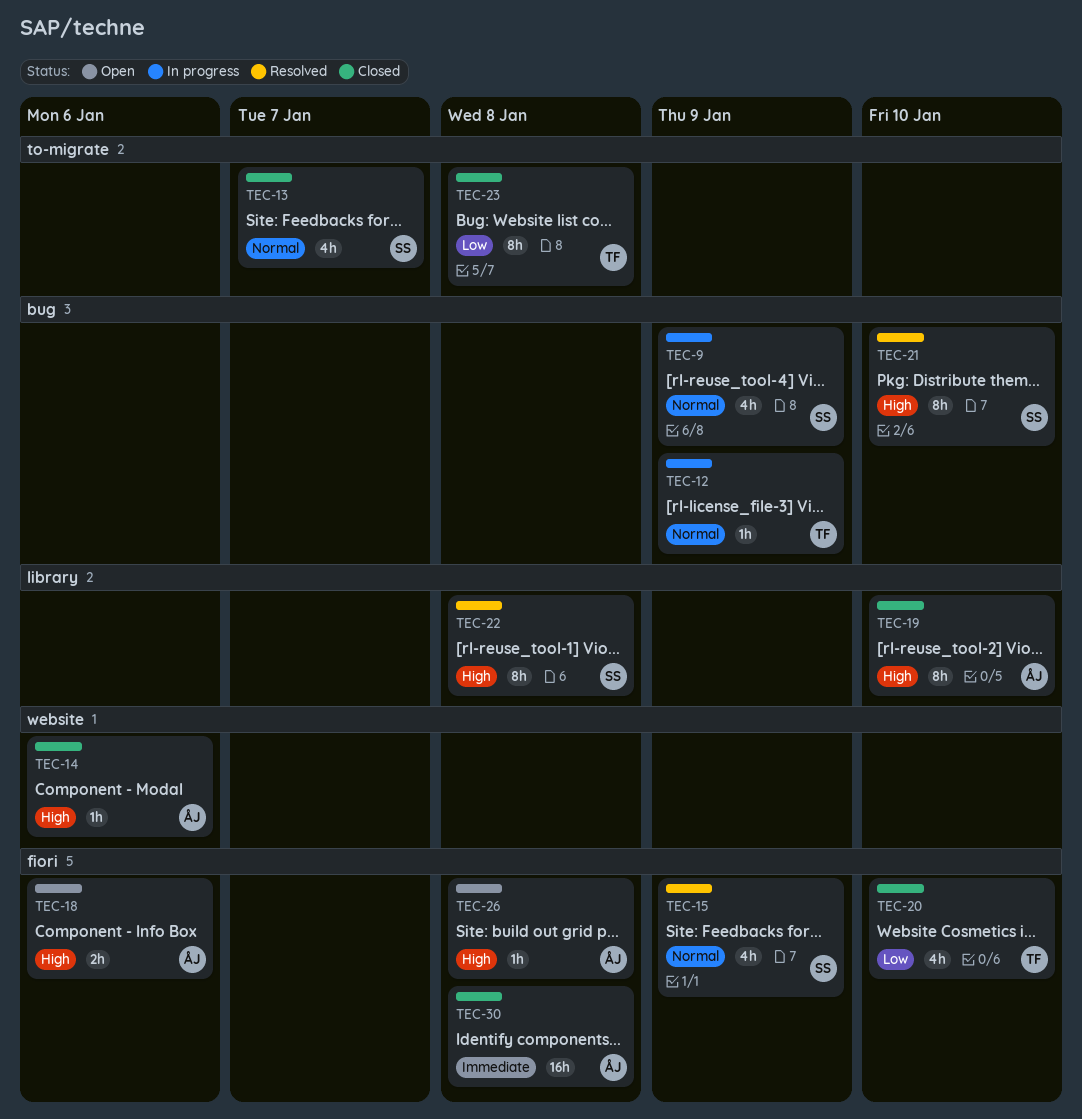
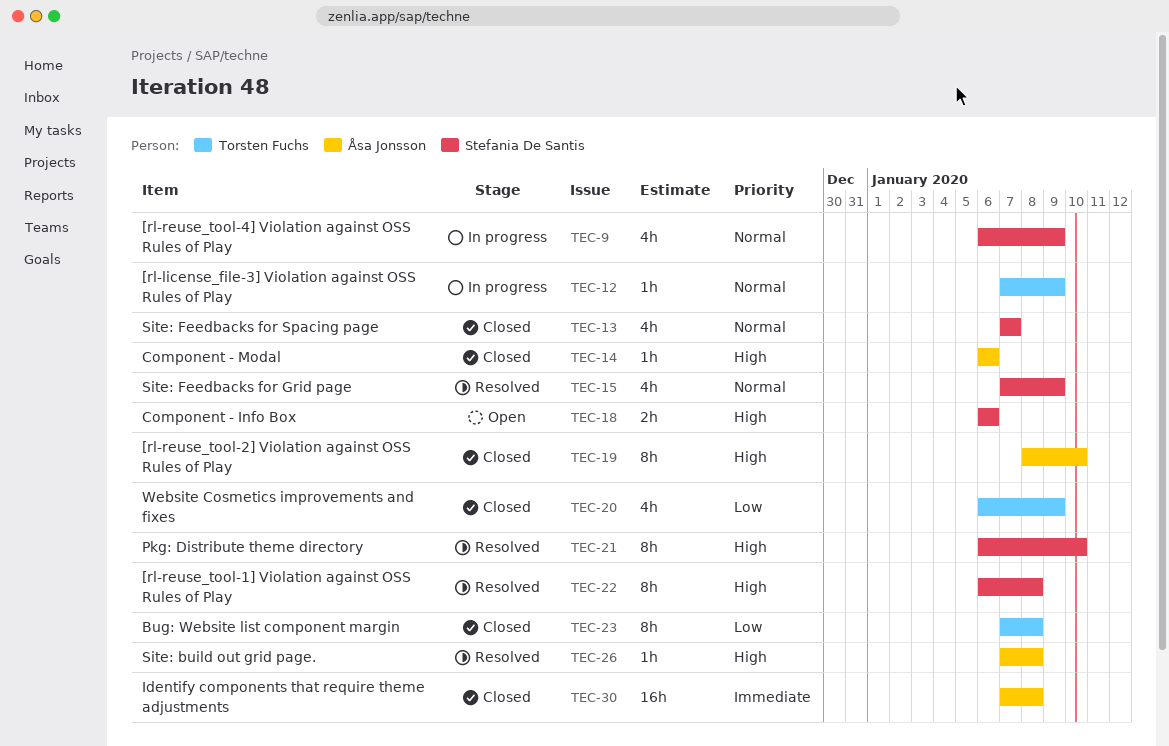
TEC-18, owner: Åsa Jonsson -> Stefania De Santis
TEC-20, due: Jan 10 -> Jan 9
TEC-26, status: Open -> Resolved

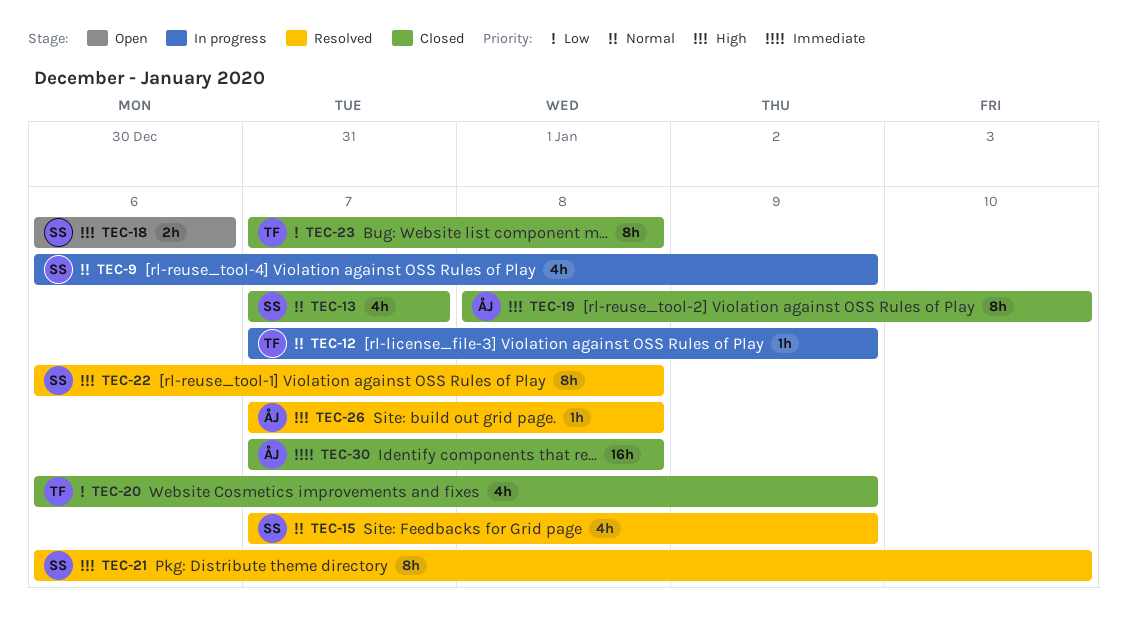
TEC-14: present -> none

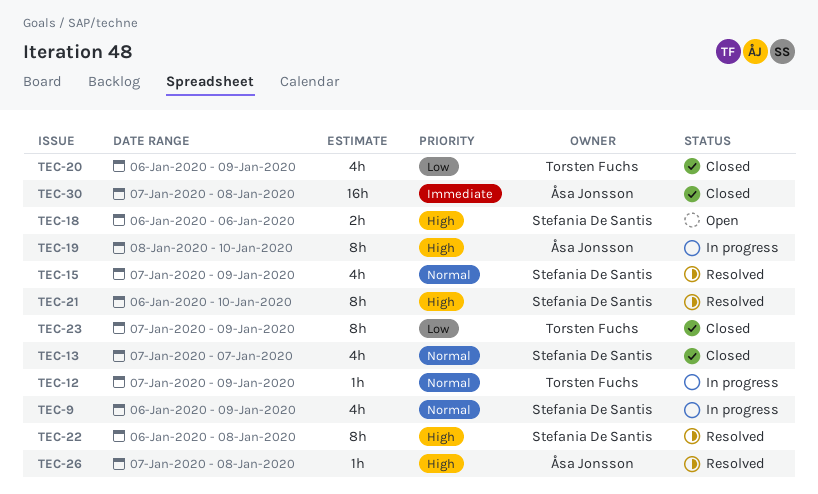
TEC-19, status: Closed -> In progress
TEC-23, due: Jan 8 -> Jan 9

